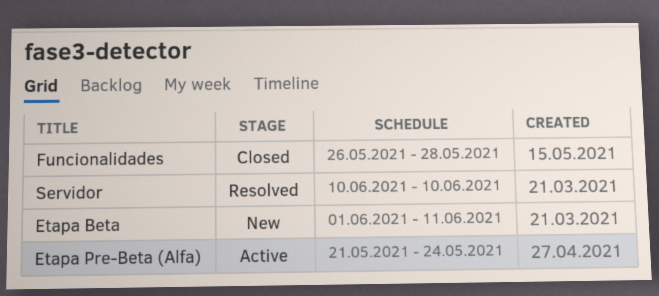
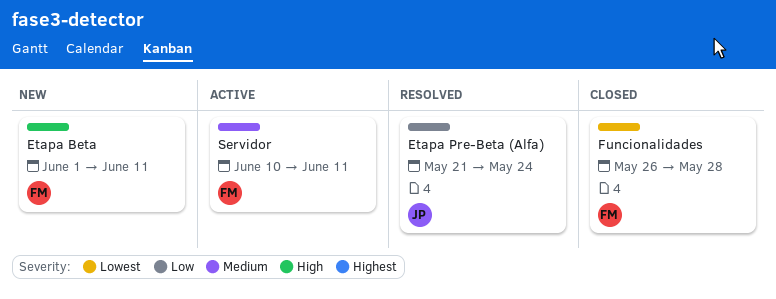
Etapa Pre-Beta (Alfa), status: Active -> Resolved
Servidor, status: Resolved -> Active
Servidor, due: Jun 10 -> Jun 11

